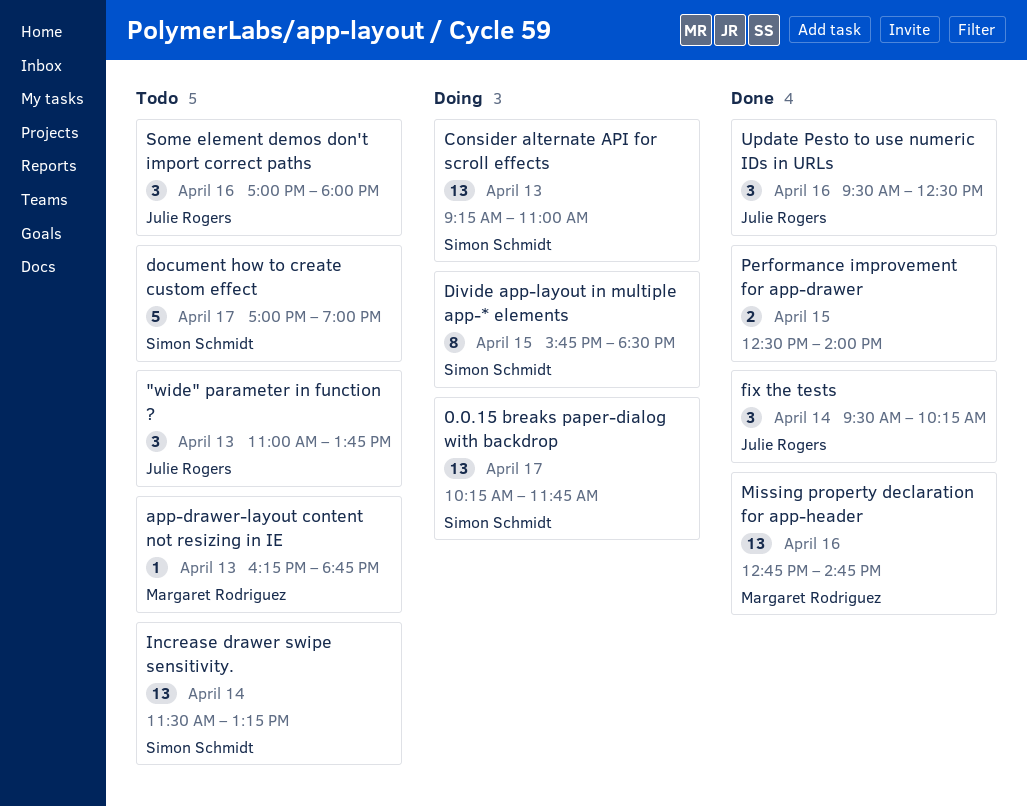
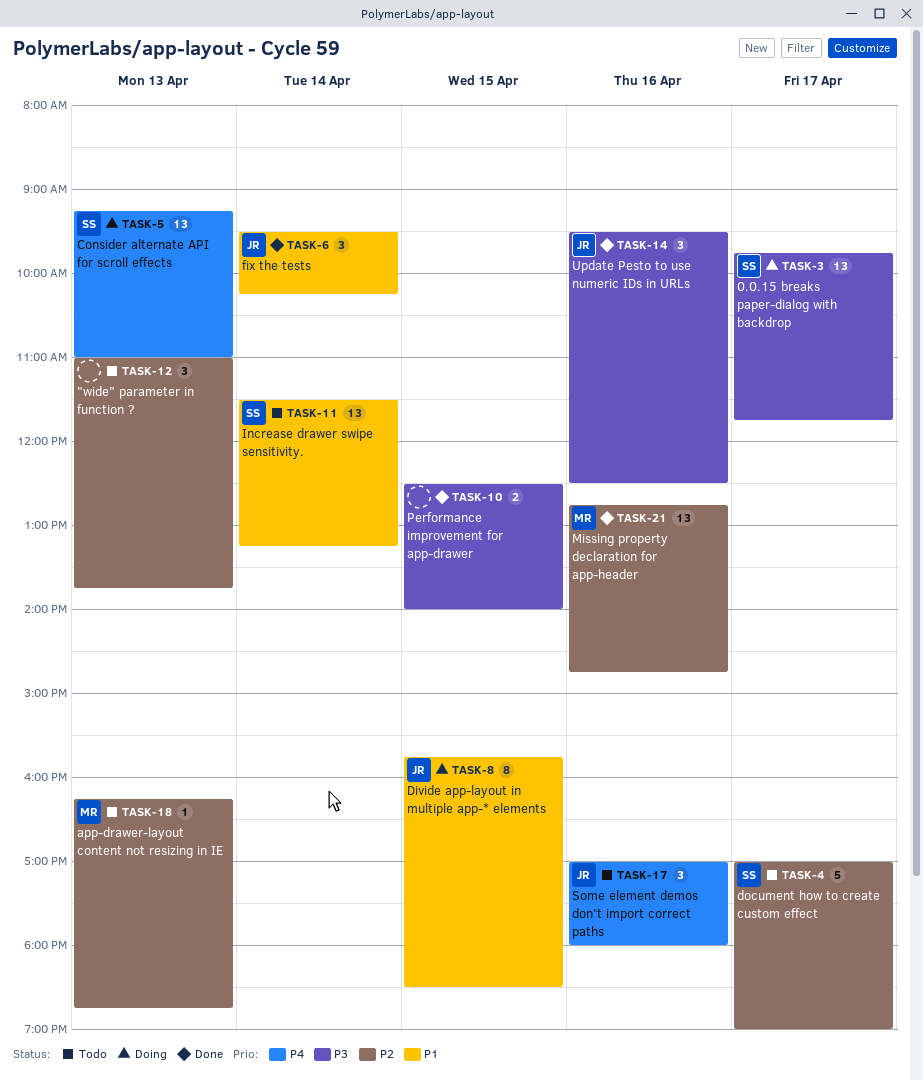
"wide" parameter in function ?, owner: Julie Rogers -> none
0.0.15 breaks paper-dialog with backdrop, begins: 10:15 -> 09:45
Divide app-layout in multiple app-* elements, owner: Simon Schmidt -> Julie Rogers

